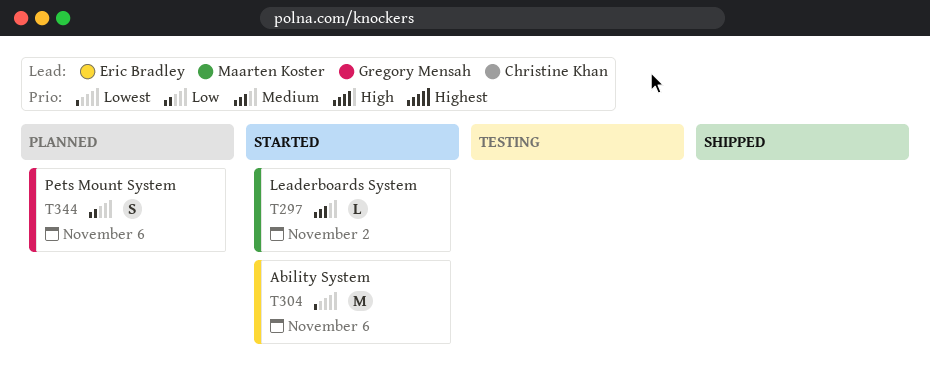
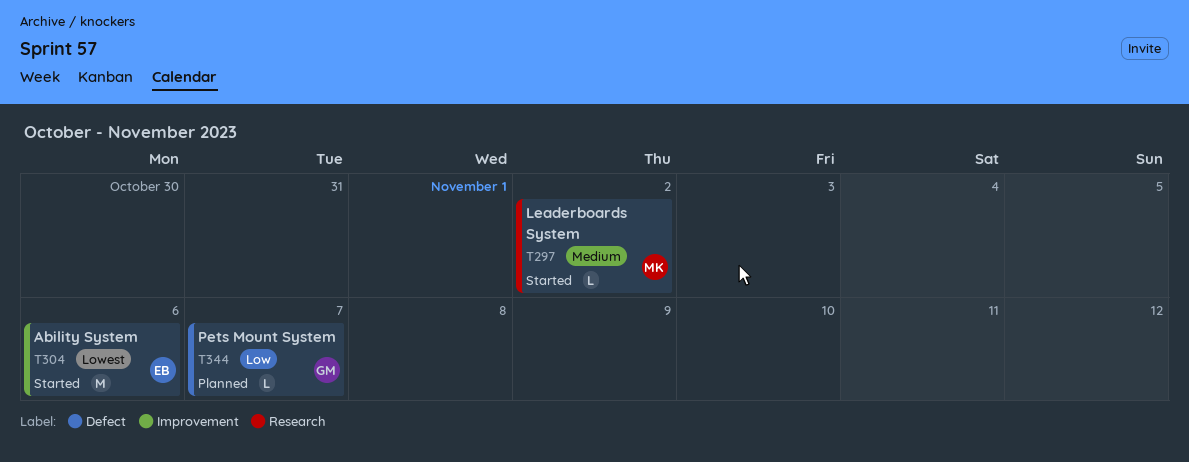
T344, estimate: S -> L
T344, due: Nov 6 -> Nov 7

